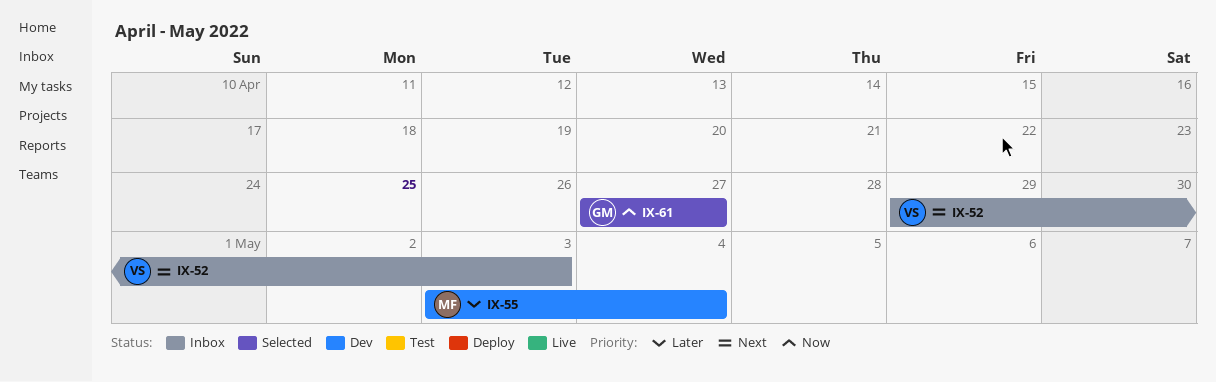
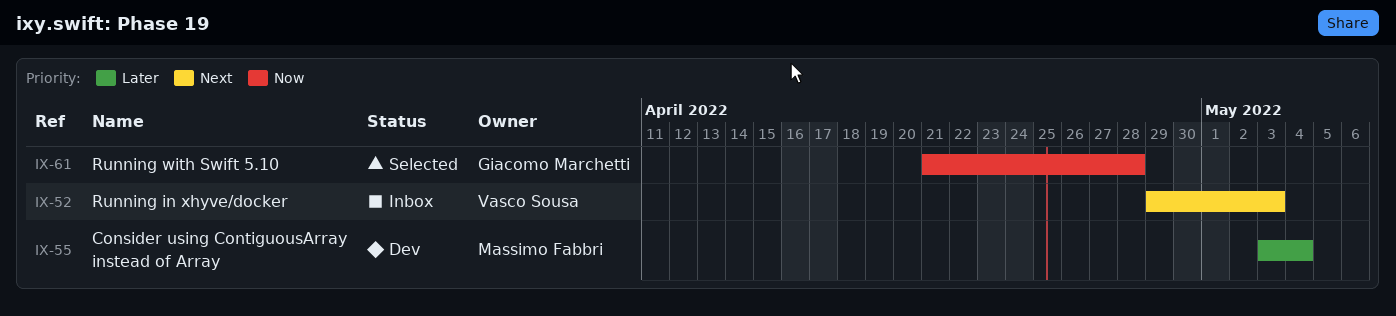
IX-61, start: Apr 27 -> Apr 21
IX-61, due: Apr 27 -> Apr 28

